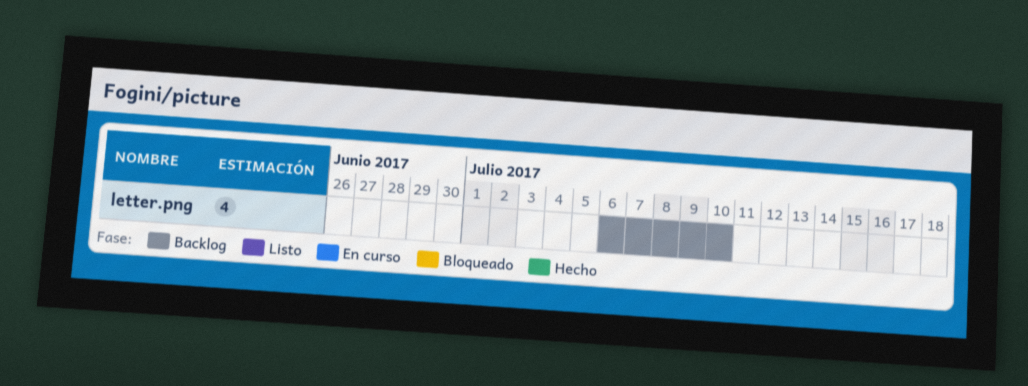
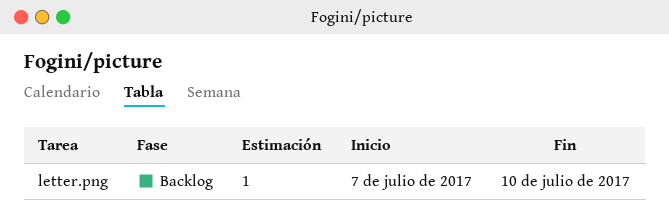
letter.png, estimate: 4 -> 1
letter.png, start: Jul 6 -> Jul 7

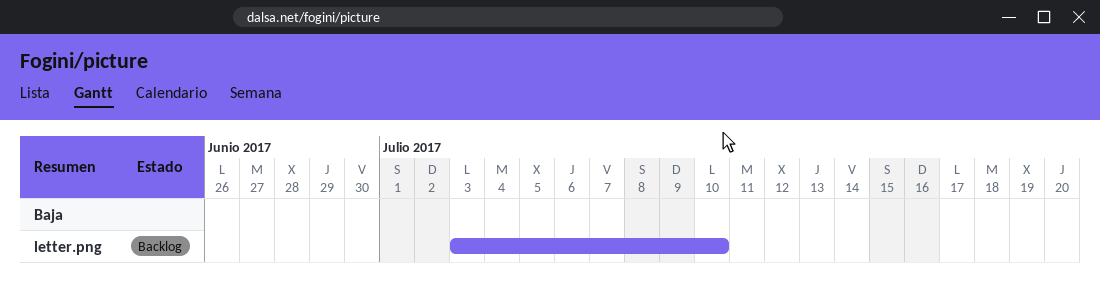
letter.png, start: Jul 7 -> Jul 3

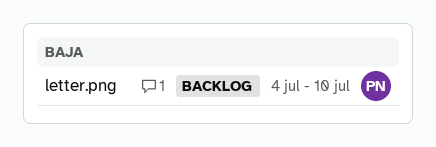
letter.png, start: Jul 3 -> Jul 4

